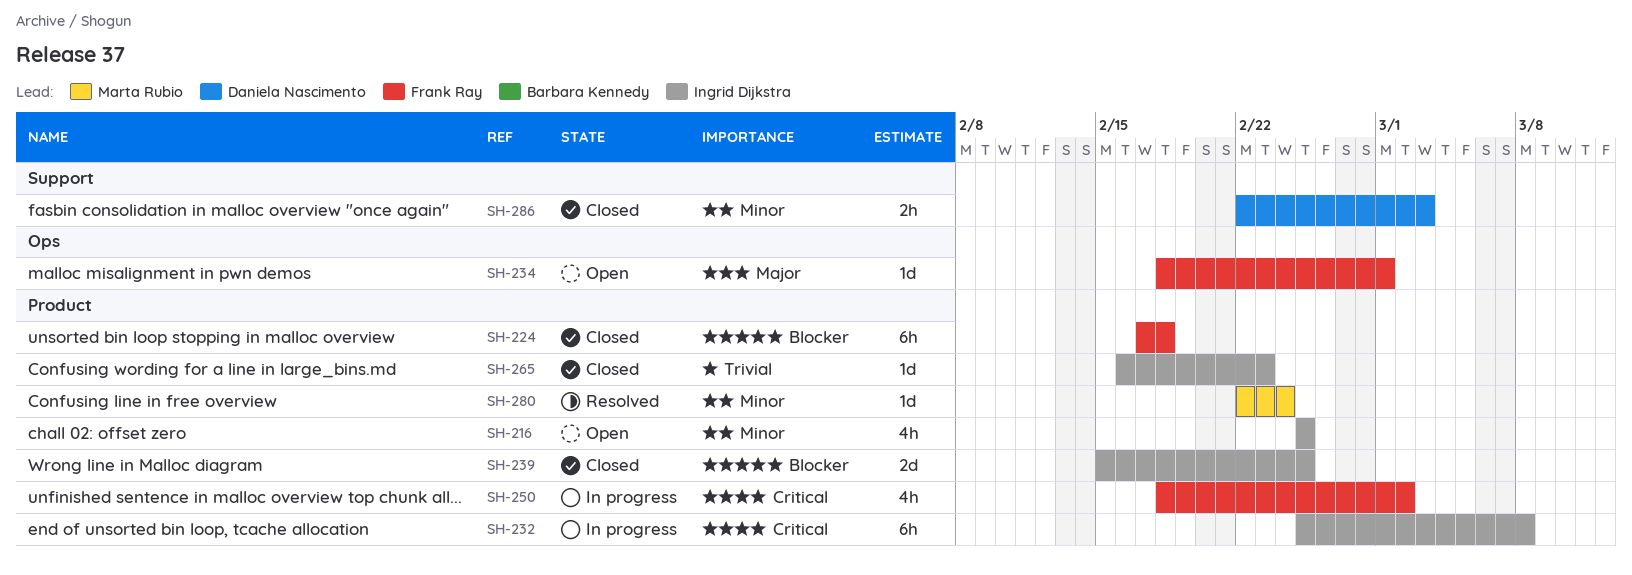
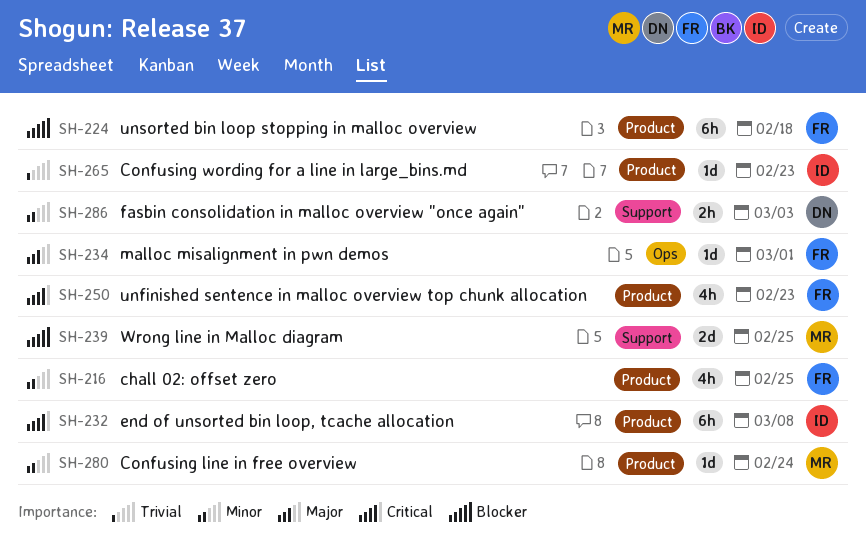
SH-216, owner: Ingrid Dijkstra -> Frank Ray
SH-239, owner: Ingrid Dijkstra -> Marta Rubio
SH-239, label: Product -> Support
SH-250, due: Mar 2 -> Feb 23

